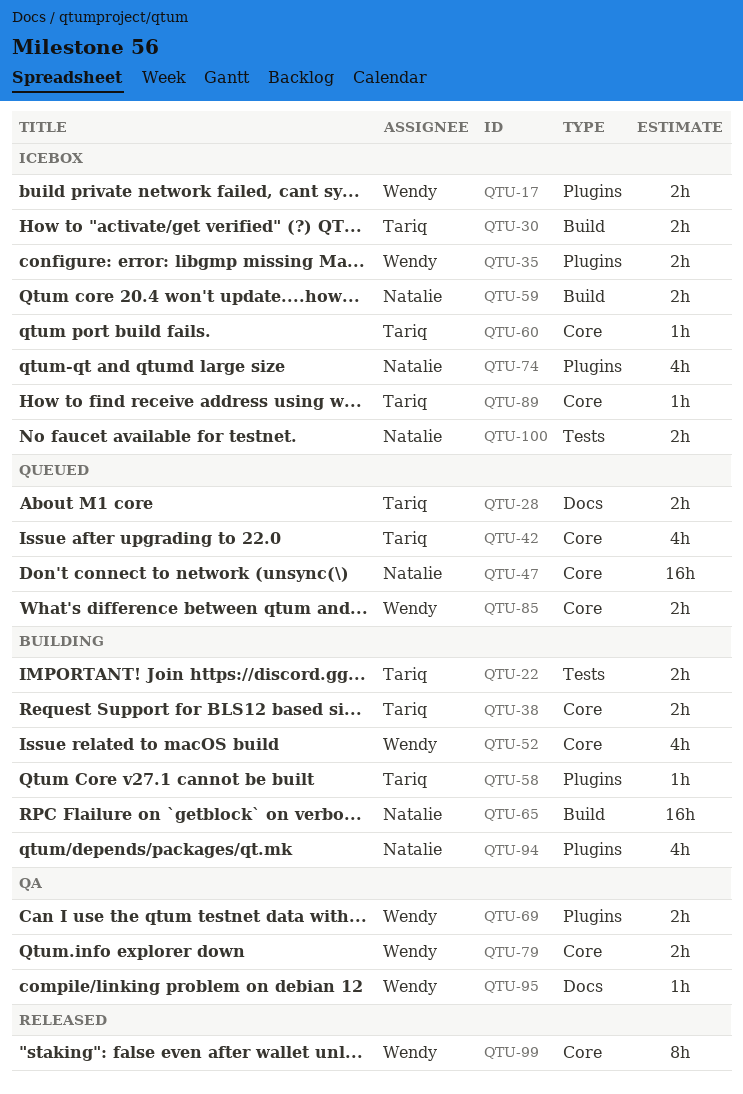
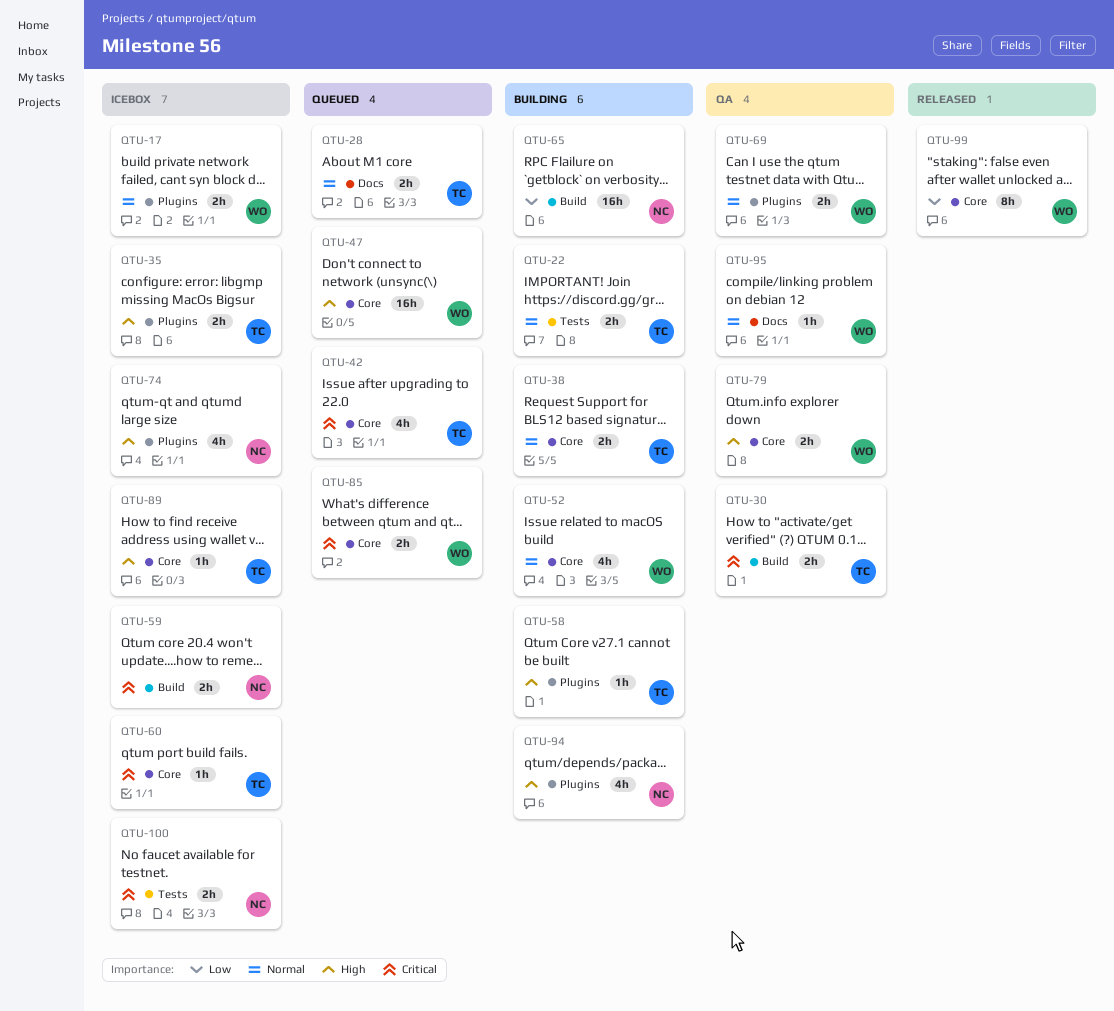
QTU-30, status: Icebox -> QA
QTU-35, owner: Wendy -> Tariq
QTU-47, owner: Natalie -> Wendy

